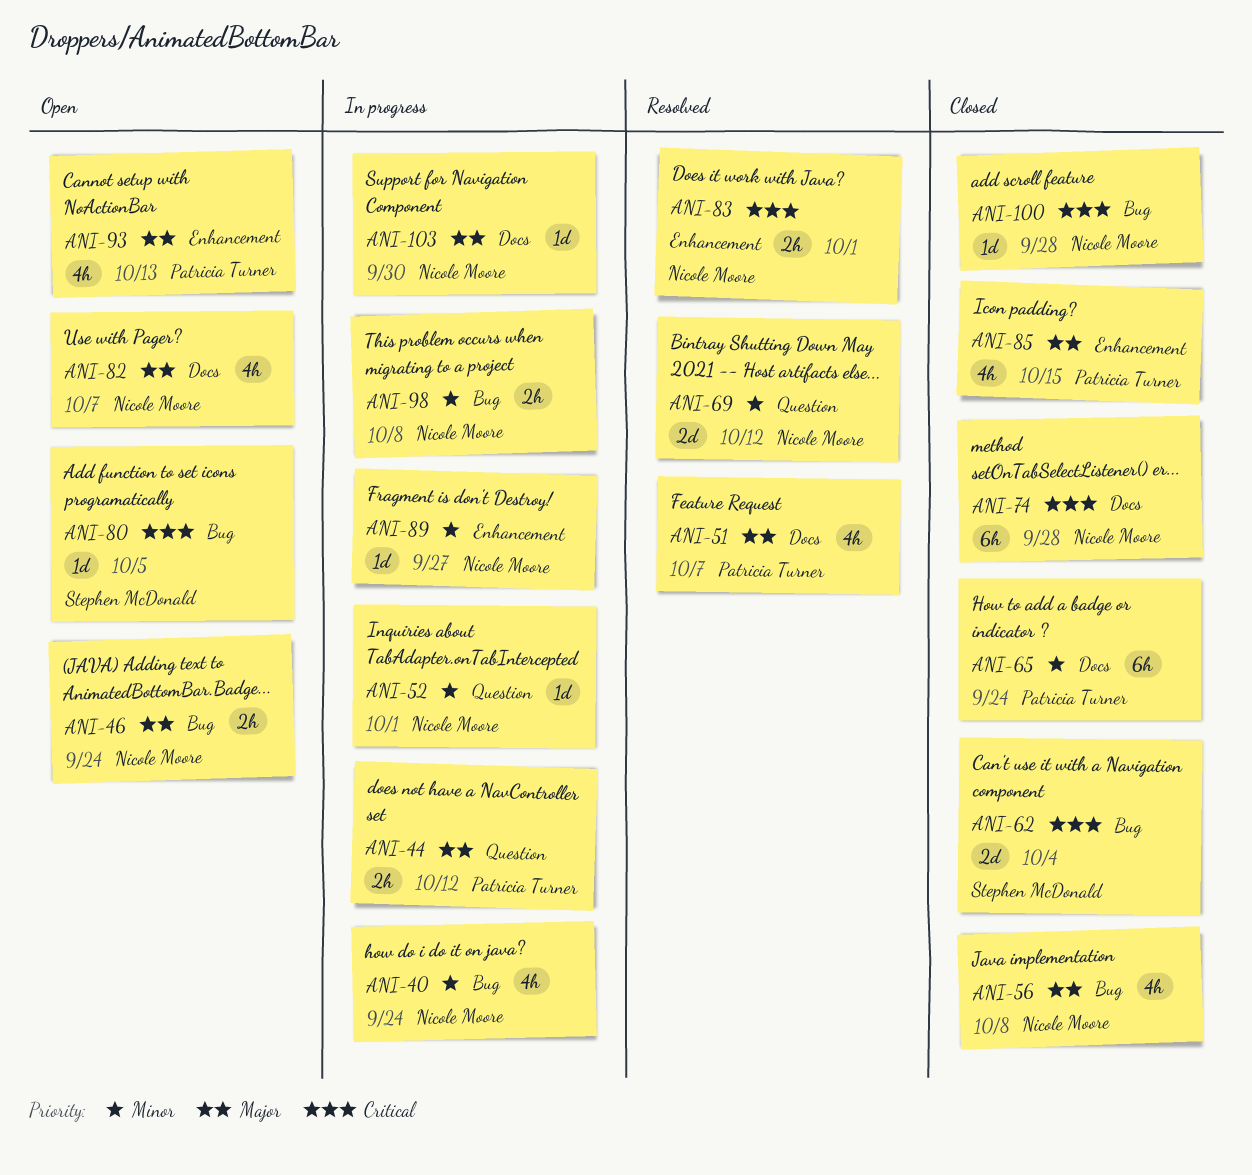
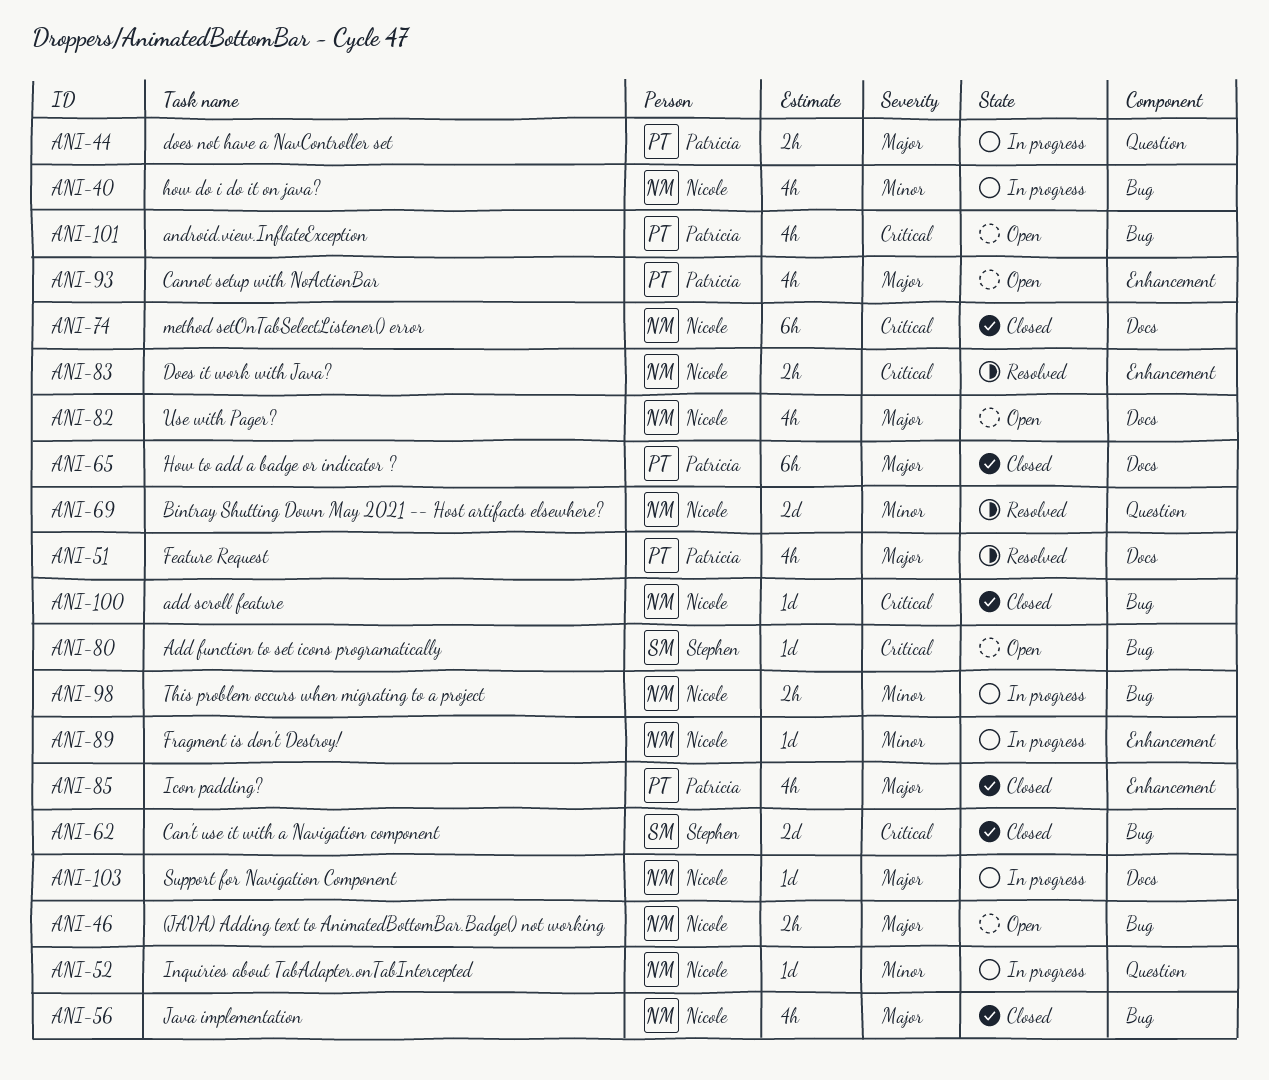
ANI-65, priority: Minor -> Major
ANI-101: none -> present

